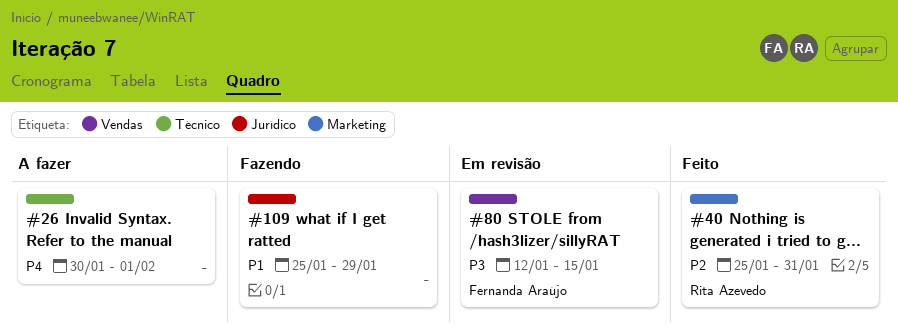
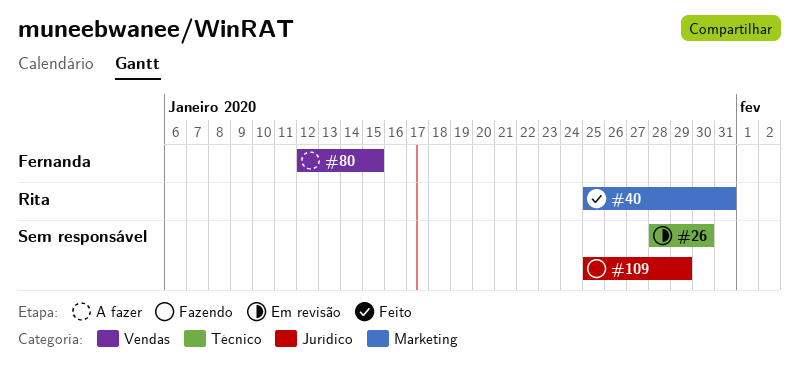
#26, status: A fazer -> Em revisão
#26, start: Jan 30 -> Jan 28
#26, due: Feb 1 -> Jan 30
#80, status: Em revisão -> A fazer

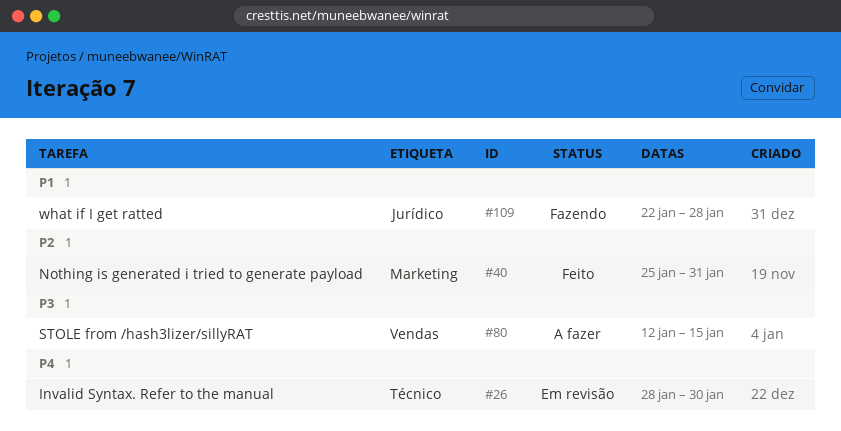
#109, start: Jan 25 -> Jan 22
#109, due: Jan 29 -> Jan 28

